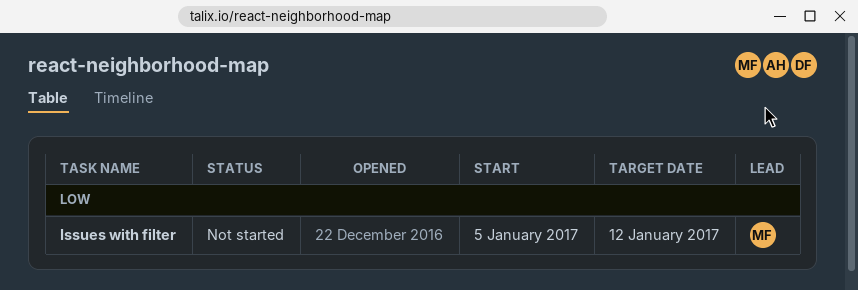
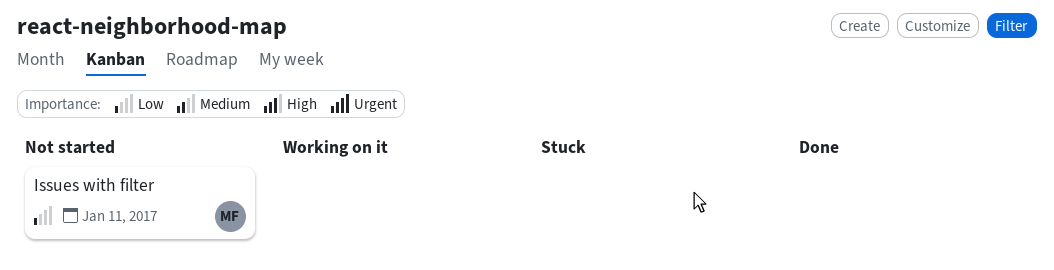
Issues with filter, due: Jan 12 -> Jan 11

